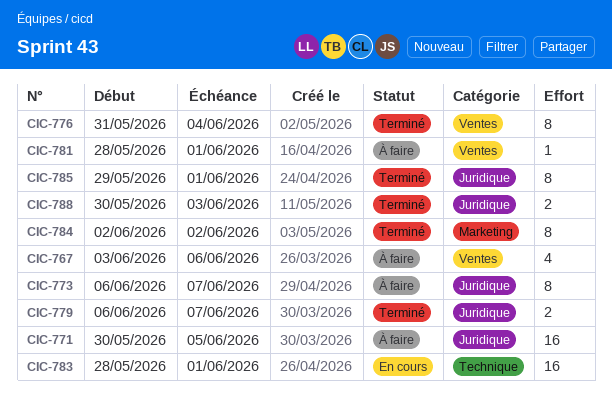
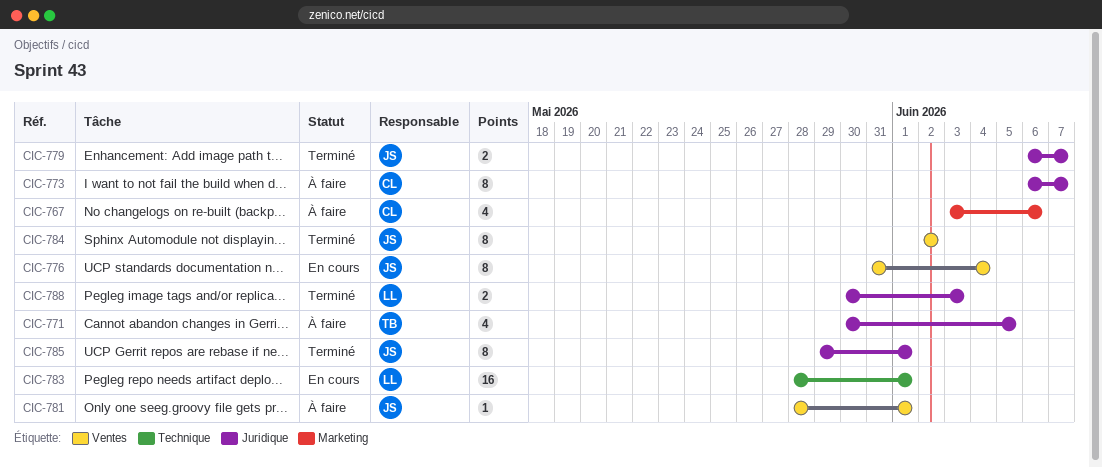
CIC-767, label: Ventes -> Marketing
CIC-771, estimate: 16 -> 4
CIC-776, status: Terminé -> En cours
CIC-784, label: Marketing -> Ventes

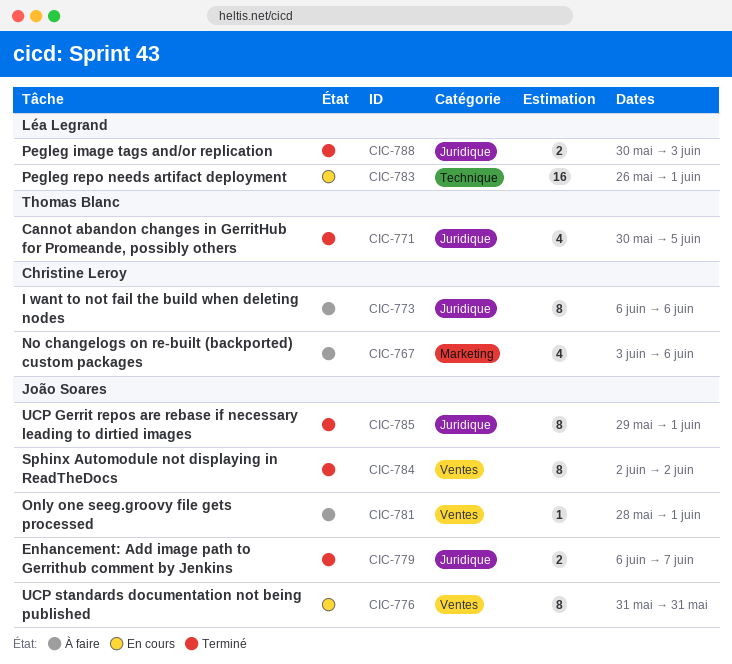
CIC-771, status: À faire -> Terminé
CIC-773, due: Jun 7 -> Jun 6
CIC-776, due: Jun 4 -> May 31
CIC-783, start: May 28 -> May 26

